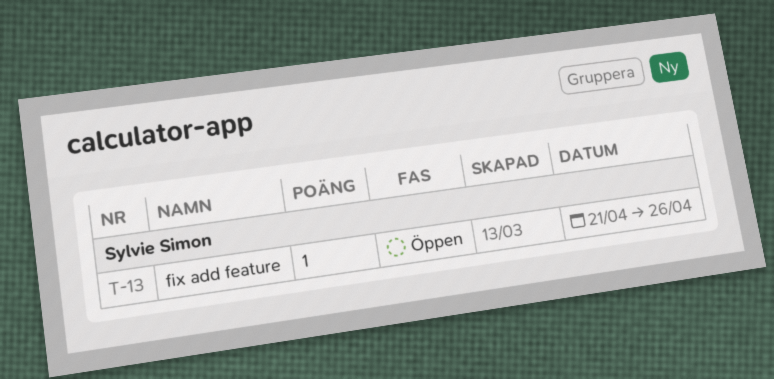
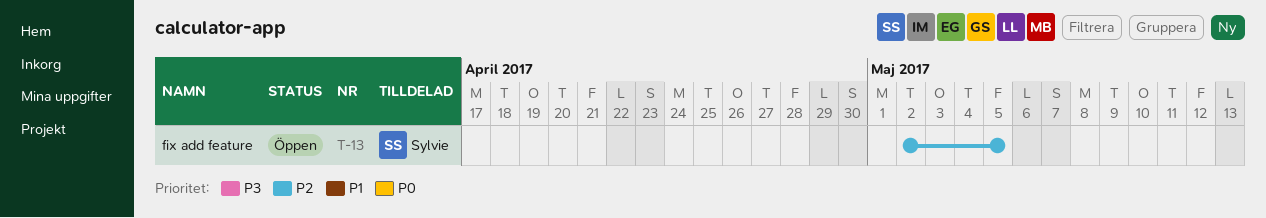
T-13, start: Apr 21 -> May 2
T-13, due: Apr 26 -> May 5

